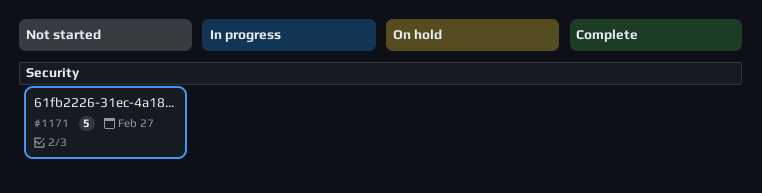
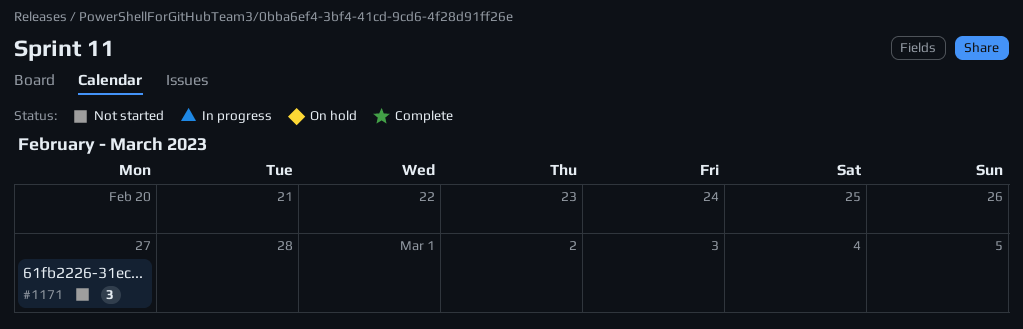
#1171, estimate: 5 -> 3

